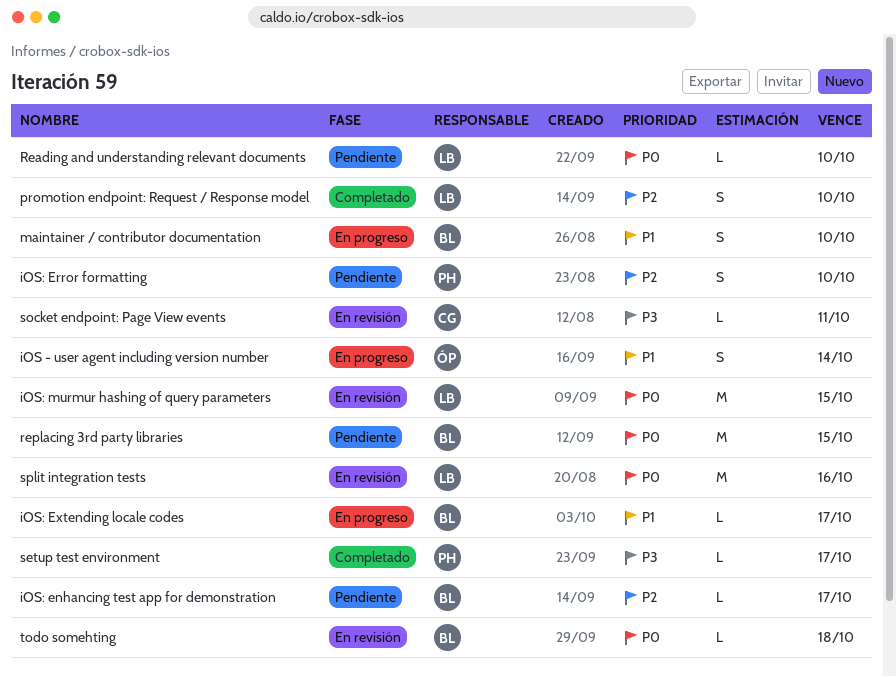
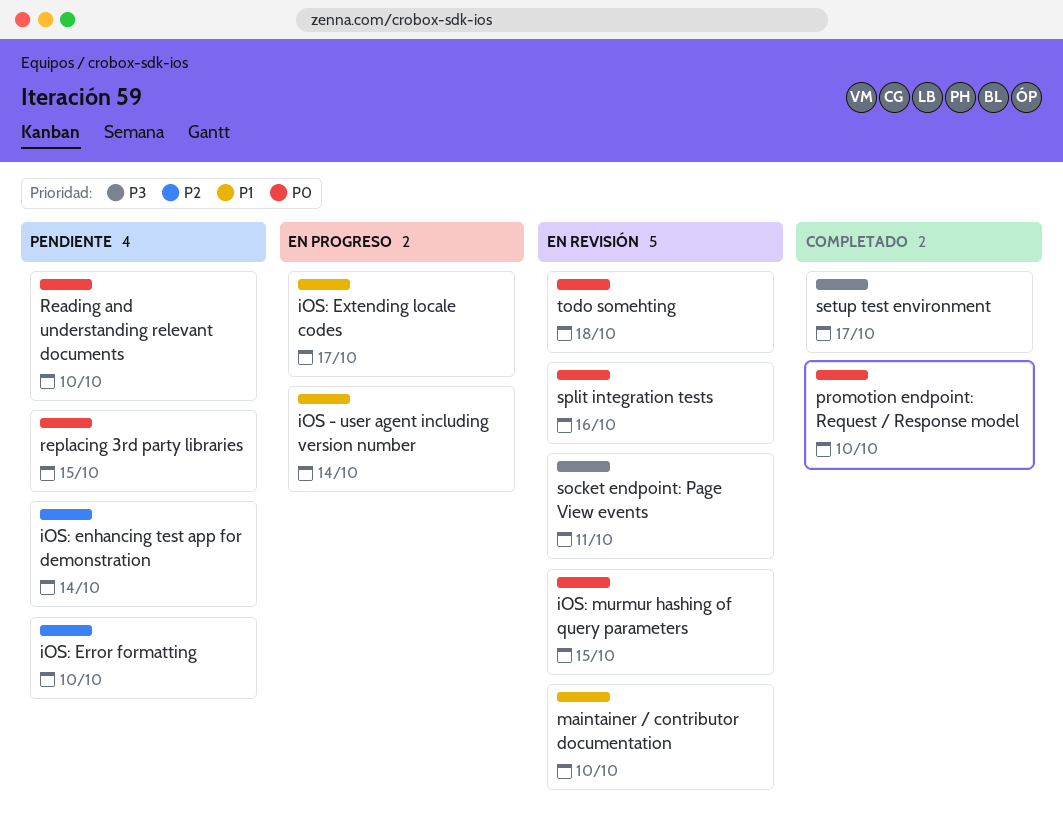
iOS: enhancing test app for demonstration, due: Oct 17 -> Oct 14
maintainer / contributor documentation, status: En progreso -> En revisión
promotion endpoint: Request / Response model, priority: P2 -> P0

